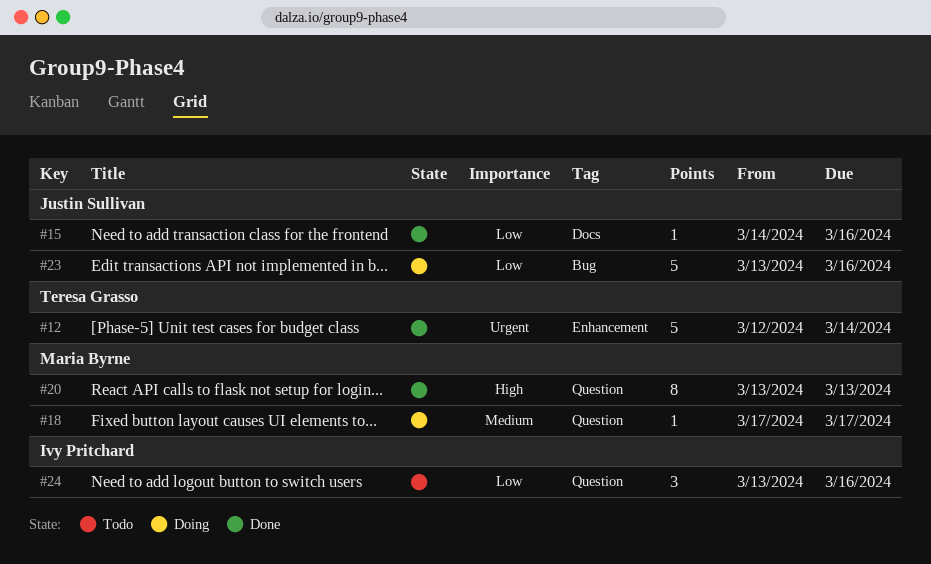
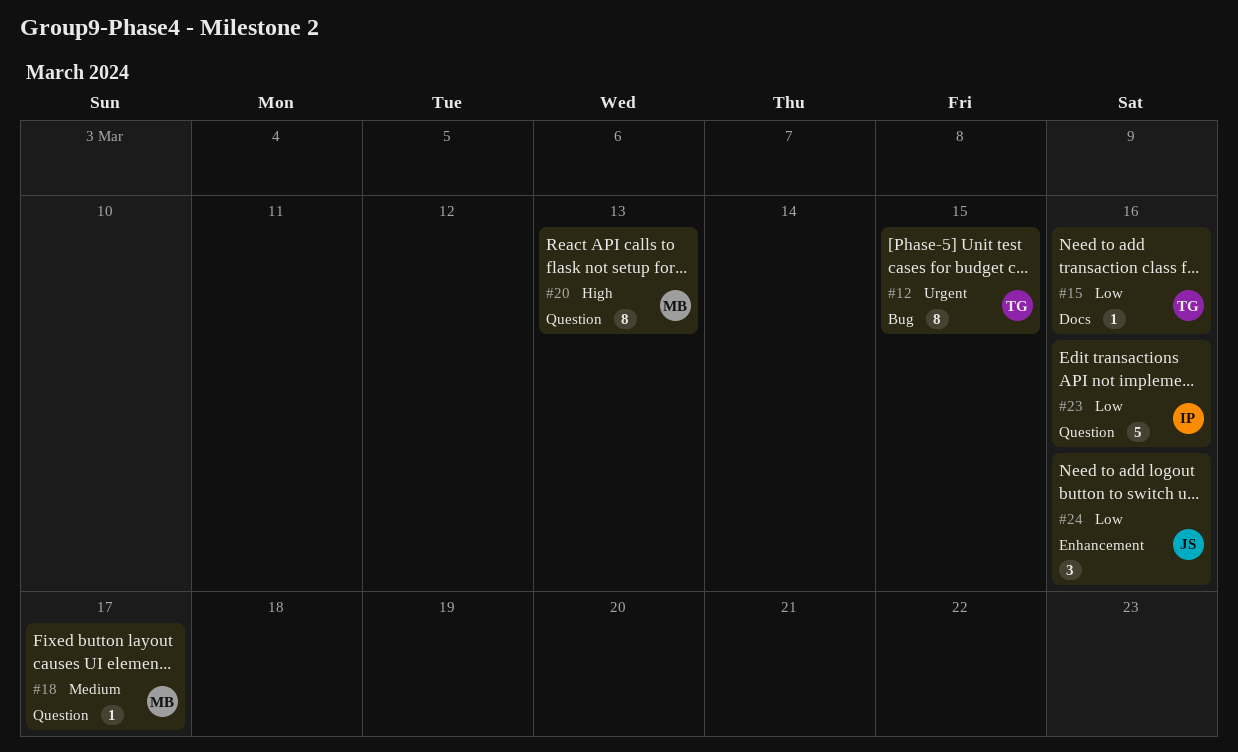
#12, label: Enhancement -> Bug
#12, estimate: 5 -> 8
#12, due: Mar 14 -> Mar 15
#15, owner: Justin Sullivan -> Teresa Grasso
#23, owner: Justin Sullivan -> Ivy Pritchard
#23, label: Bug -> Question
#24, owner: Ivy Pritchard -> Justin Sullivan
#24, label: Question -> Enhancement

